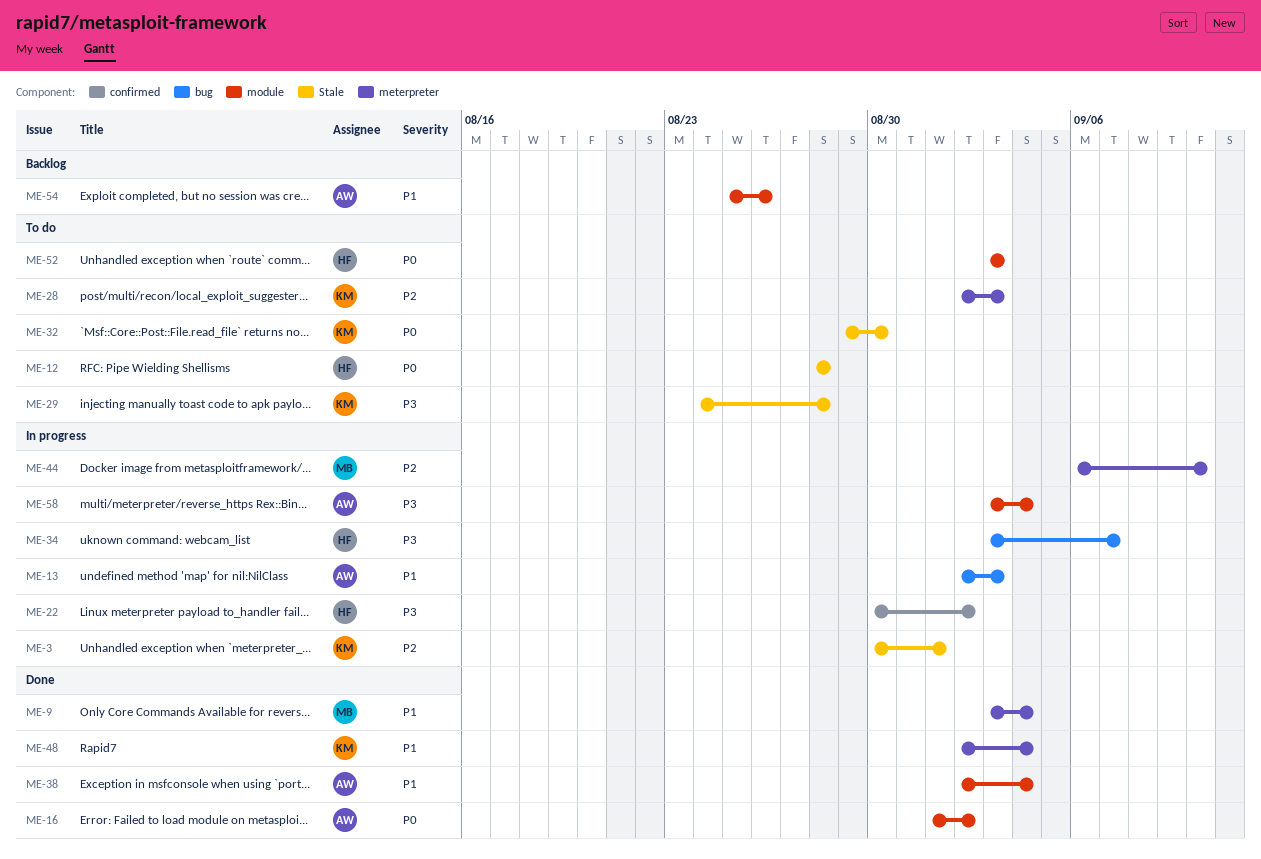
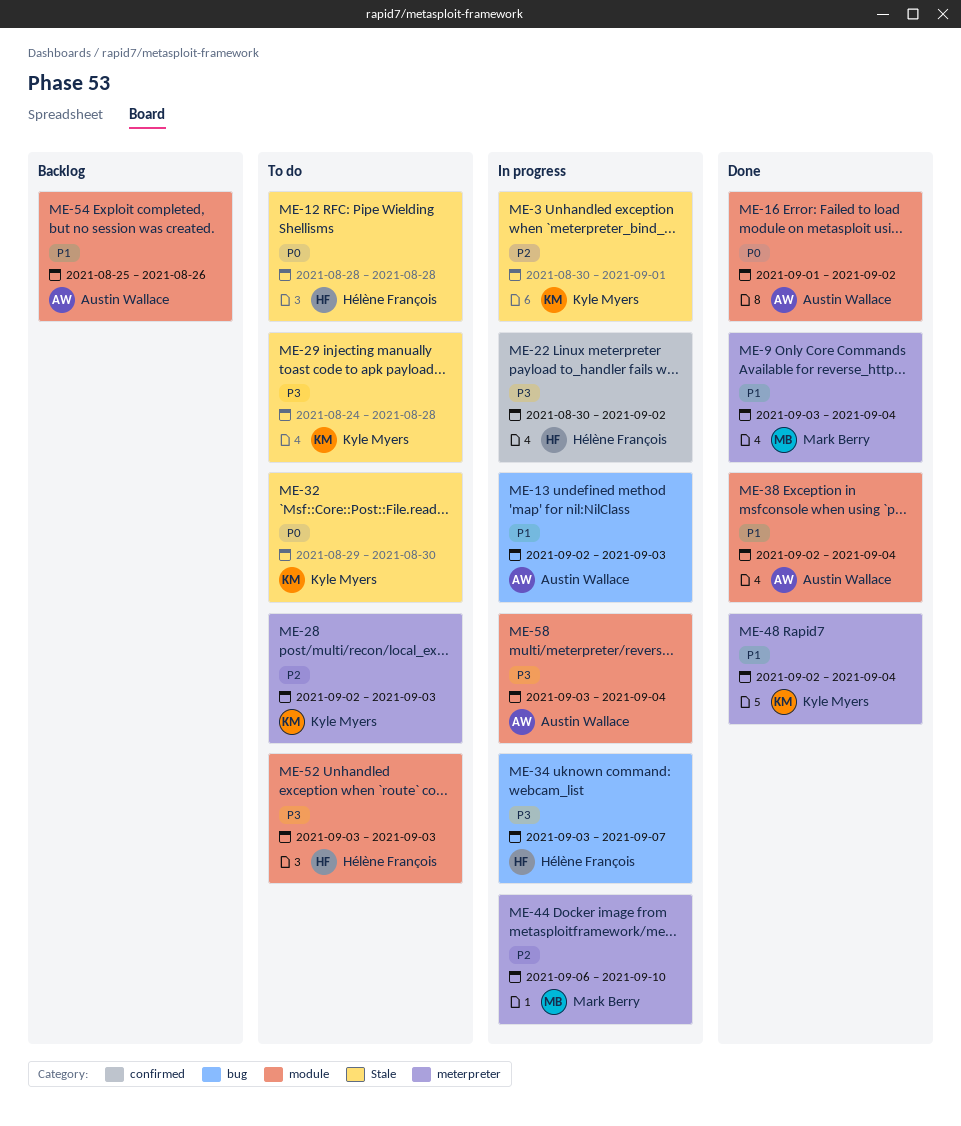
ME-52, priority: P0 -> P3

